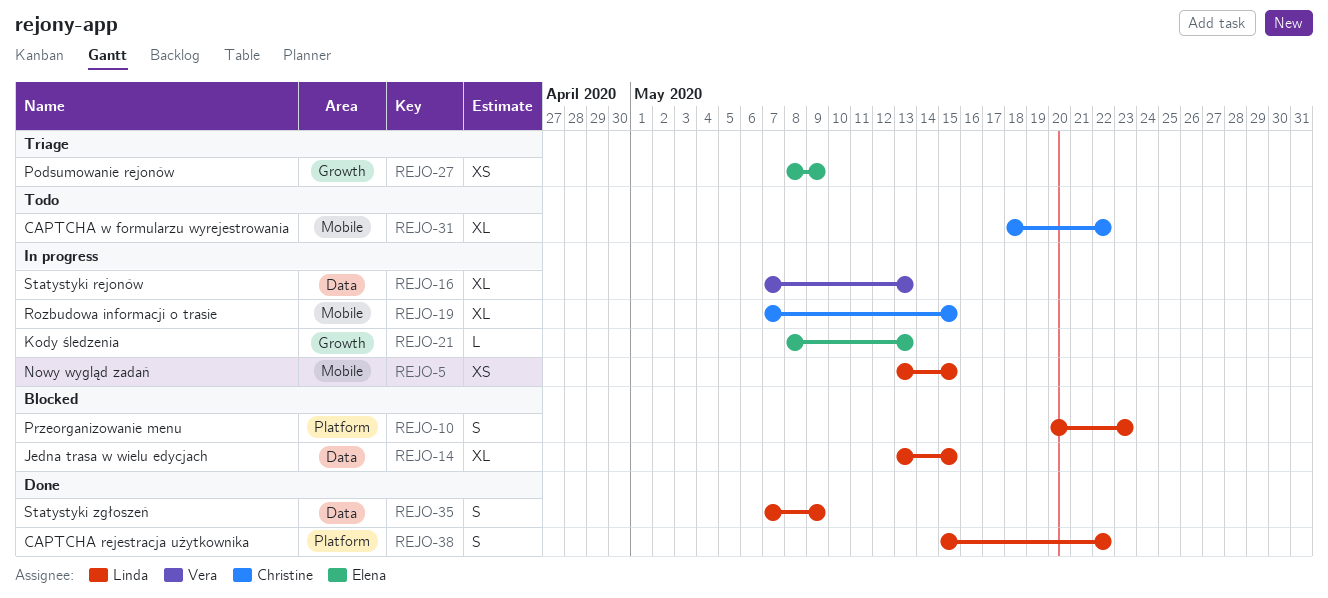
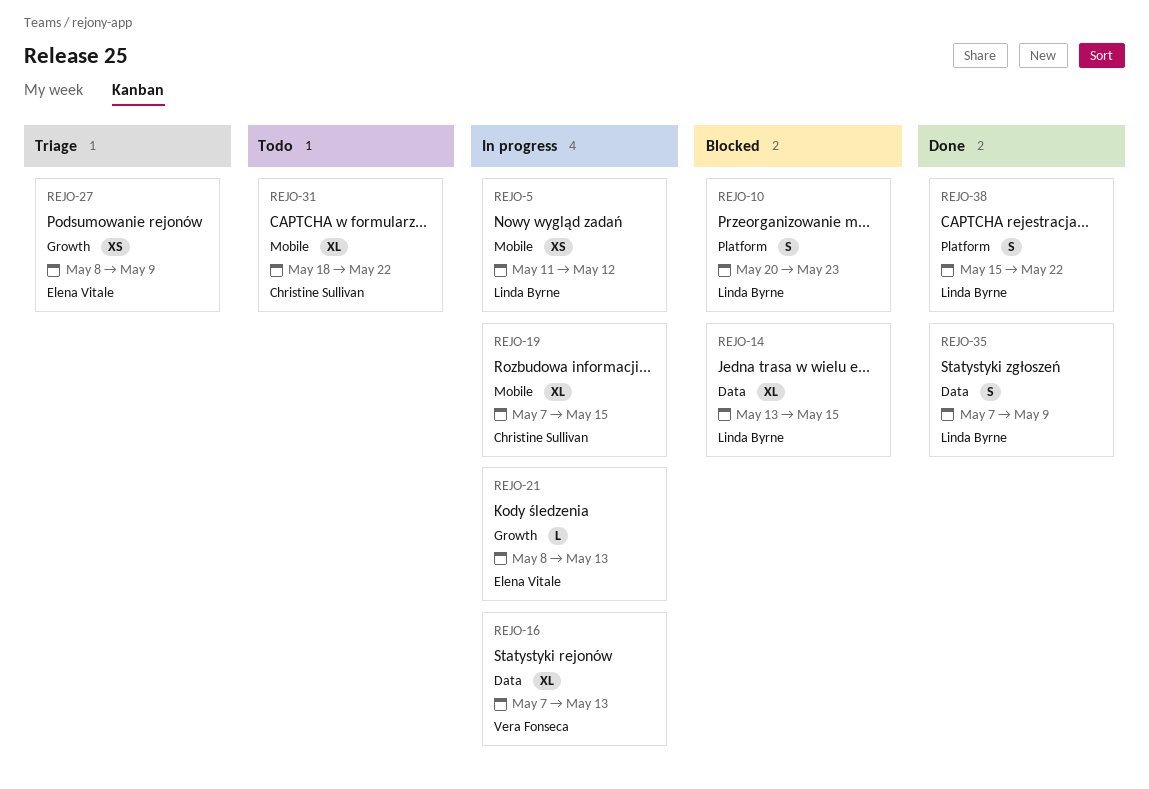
REJO-5, start: May 13 -> May 11
REJO-5, due: May 15 -> May 12

